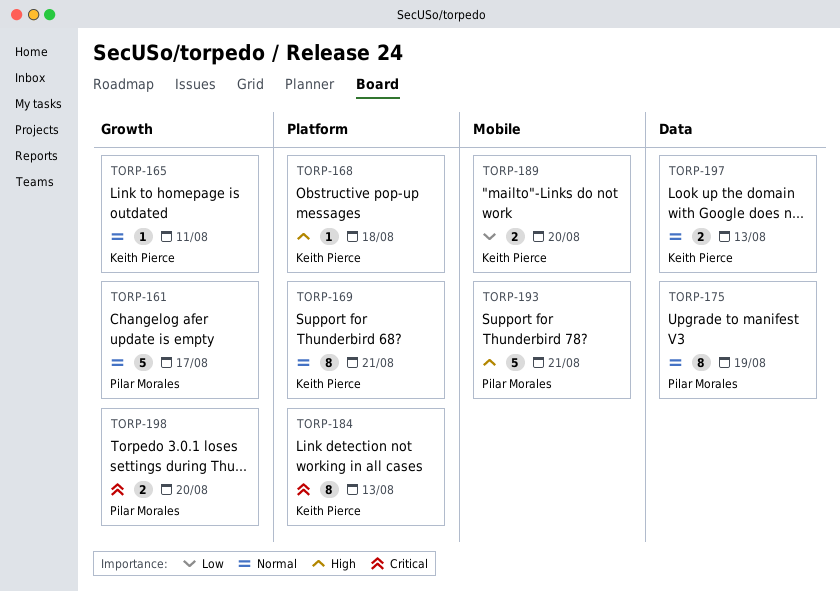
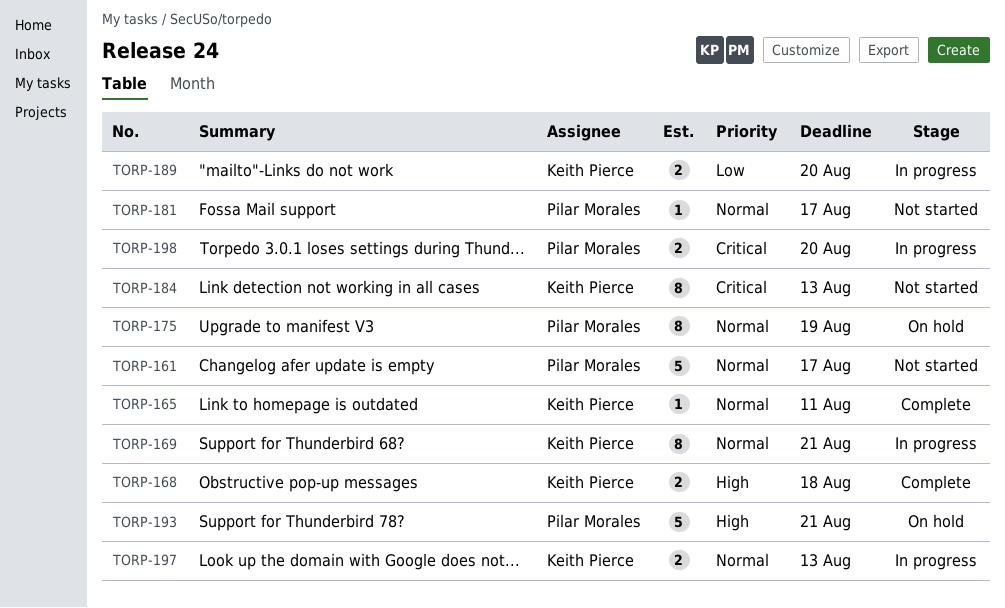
TORP-168, estimate: 1 -> 2
TORP-181: none -> present

